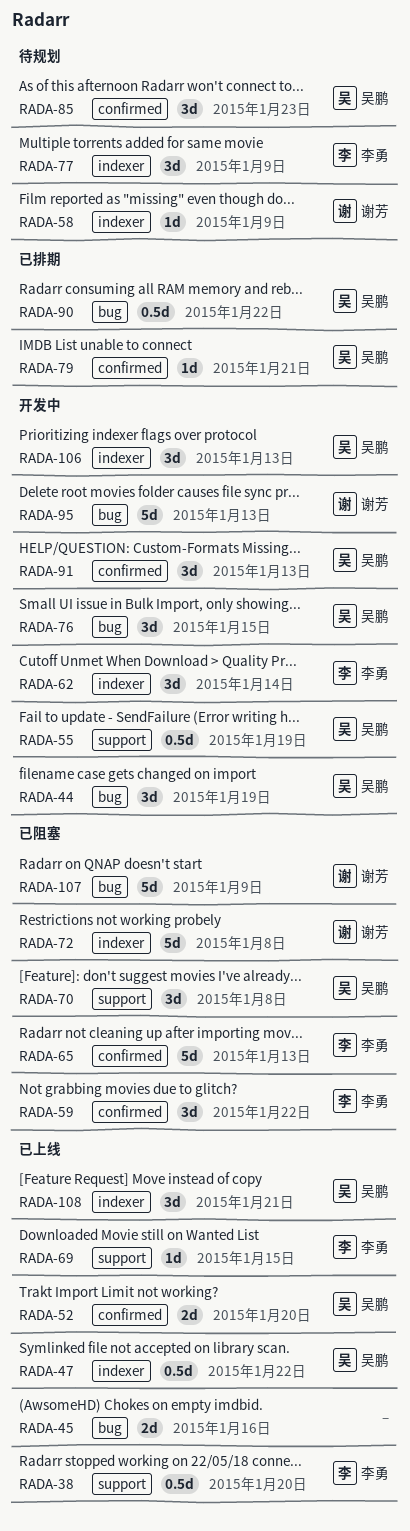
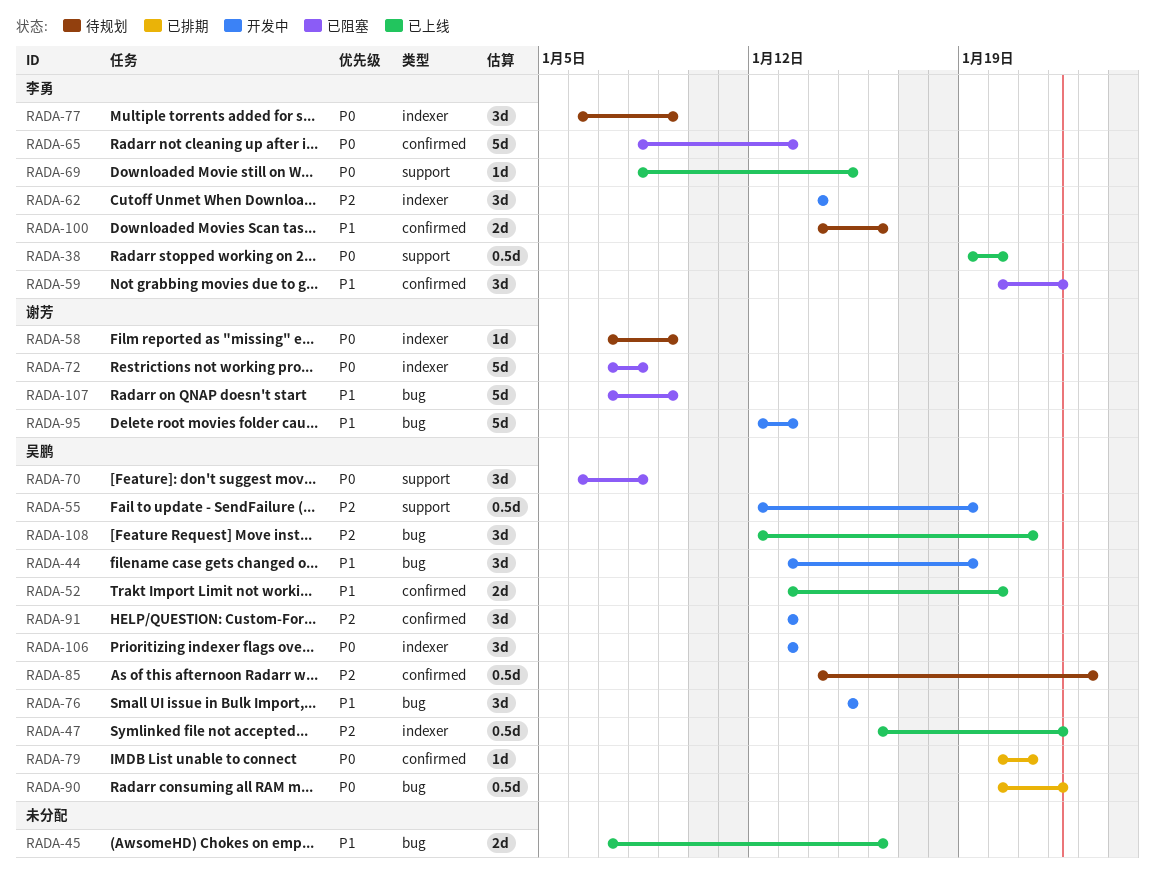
RADA-85, estimate: 3d -> 0.5d
RADA-100: none -> present
RADA-108, label: indexer -> bug

